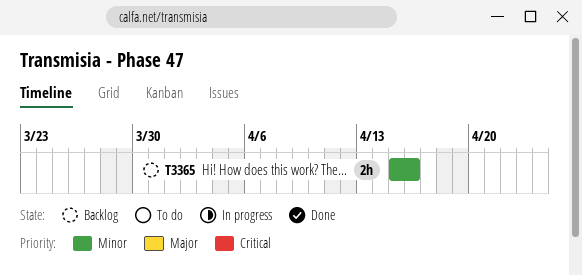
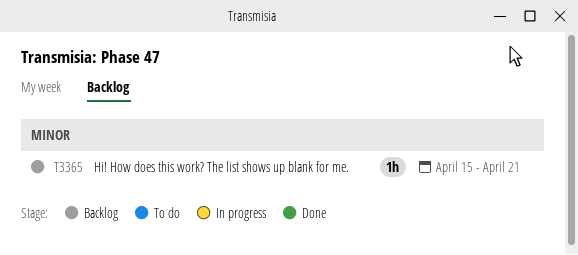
T3365, estimate: 2h -> 1h
T3365, due: Apr 16 -> Apr 21

